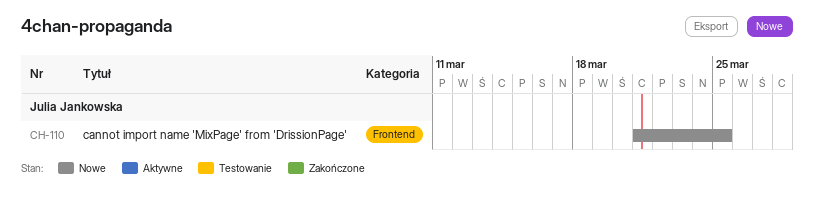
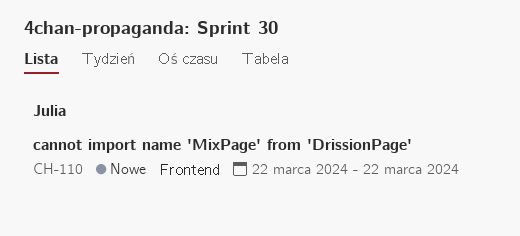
CH-110, start: Mar 21 -> Mar 22
CH-110, due: Mar 25 -> Mar 22

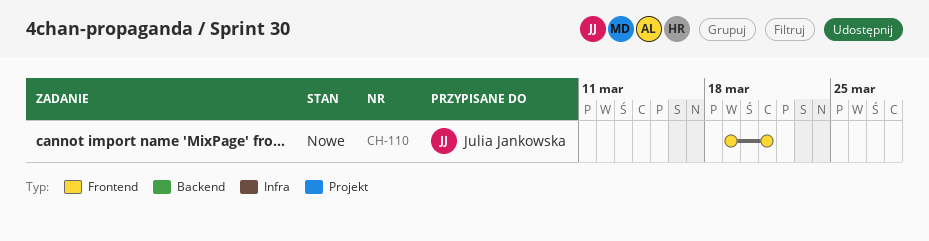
CH-110, start: Mar 22 -> Mar 19
CH-110, due: Mar 22 -> Mar 21

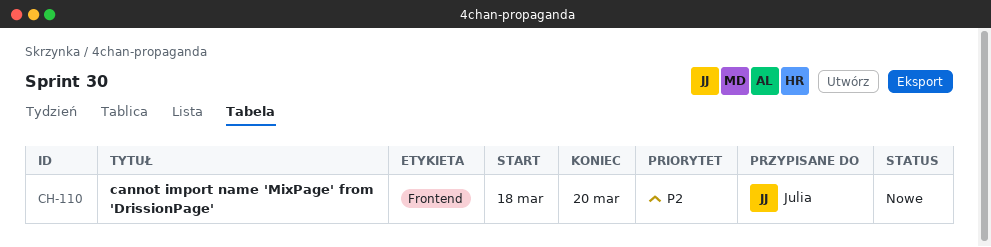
CH-110, start: Mar 19 -> Mar 18
CH-110, due: Mar 21 -> Mar 20

